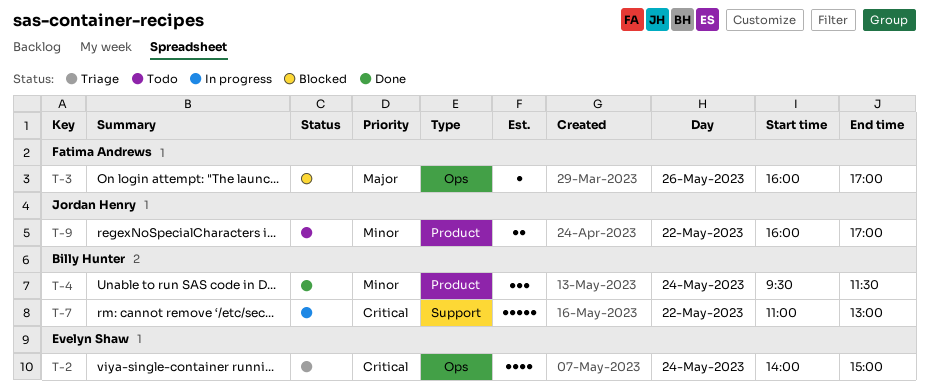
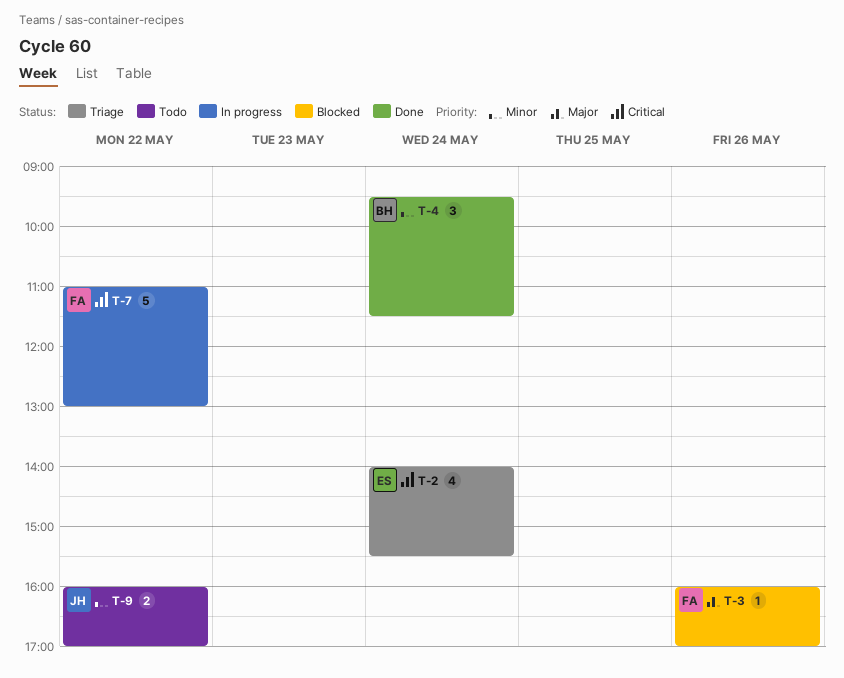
T-2, ends: 15:00 -> 15:30
T-7, owner: Billy Hunter -> Fatima Andrews

